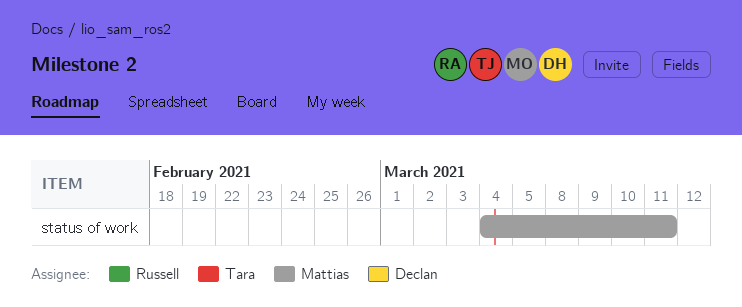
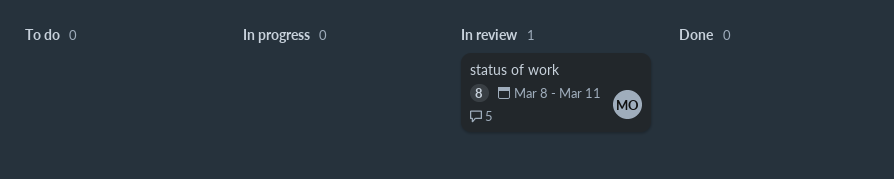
status of work, start: Mar 4 -> Mar 8

